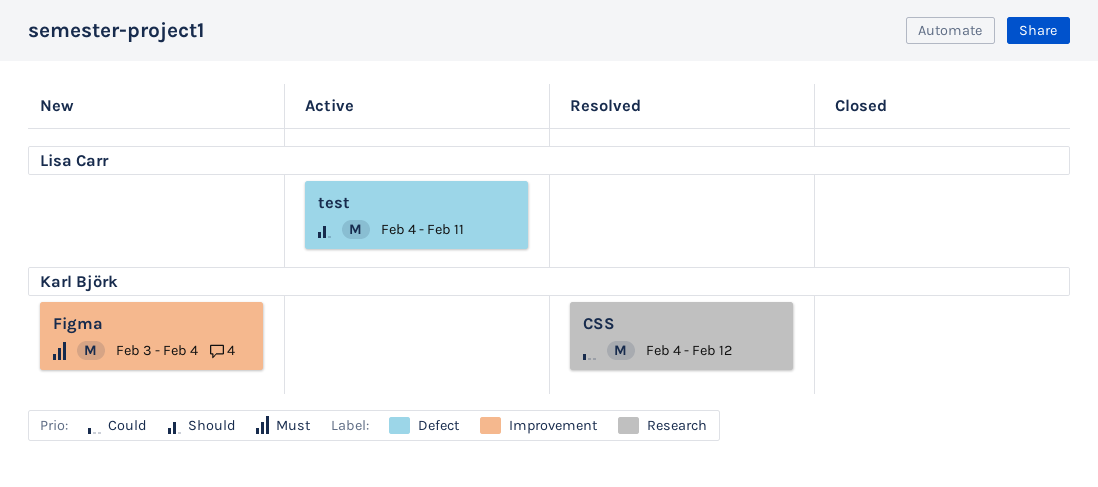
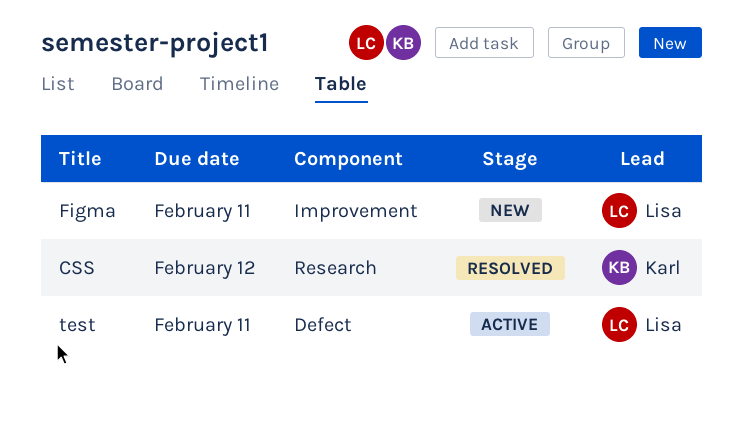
Figma, owner: Karl Björk -> Lisa Carr
Figma, due: Feb 4 -> Feb 11

